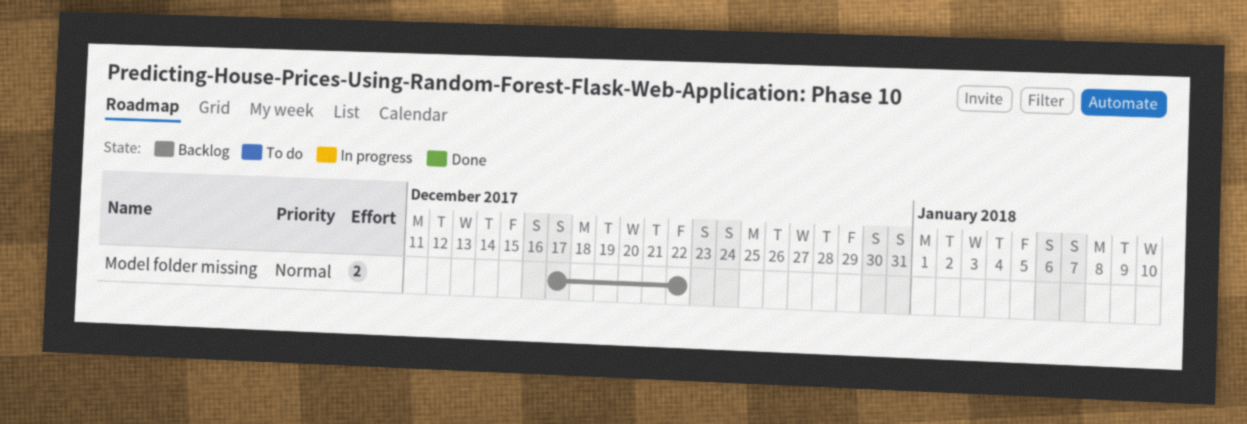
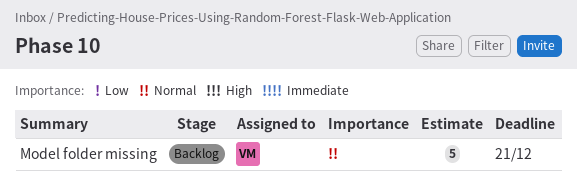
Model folder missing, estimate: 2 -> 5
Model folder missing, due: Dec 22 -> Dec 21

